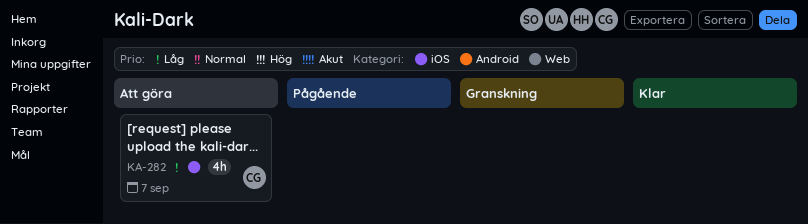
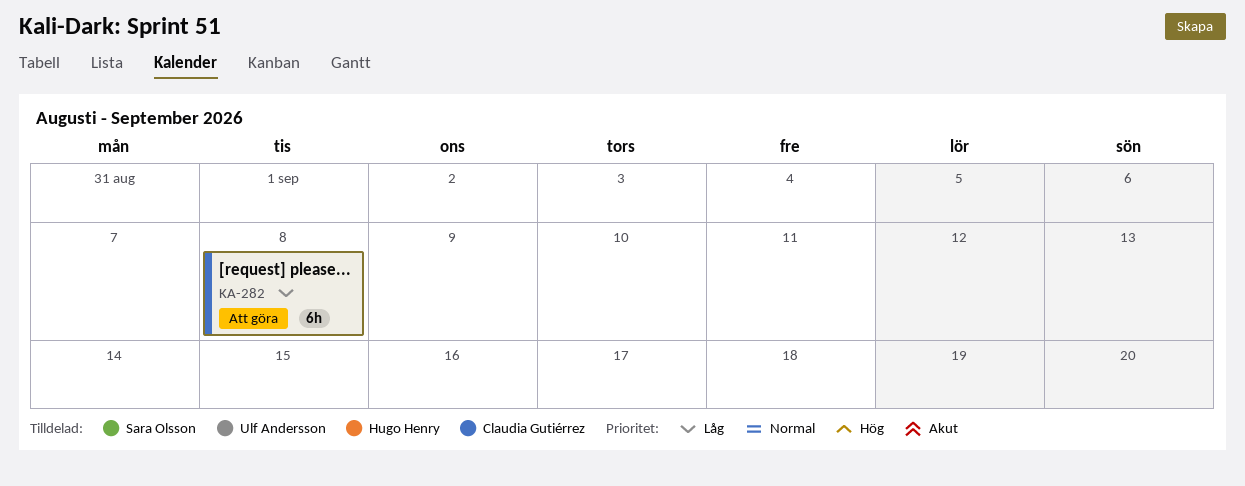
KA-282, estimate: 4h -> 6h
KA-282, due: Sep 7 -> Sep 8

